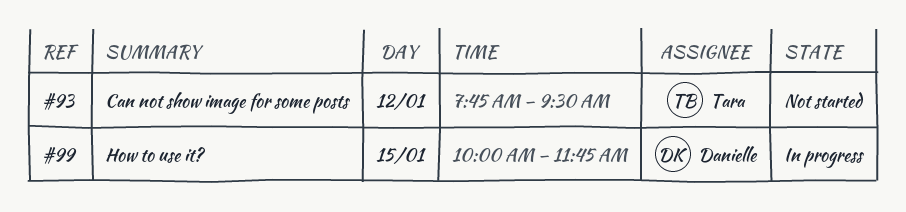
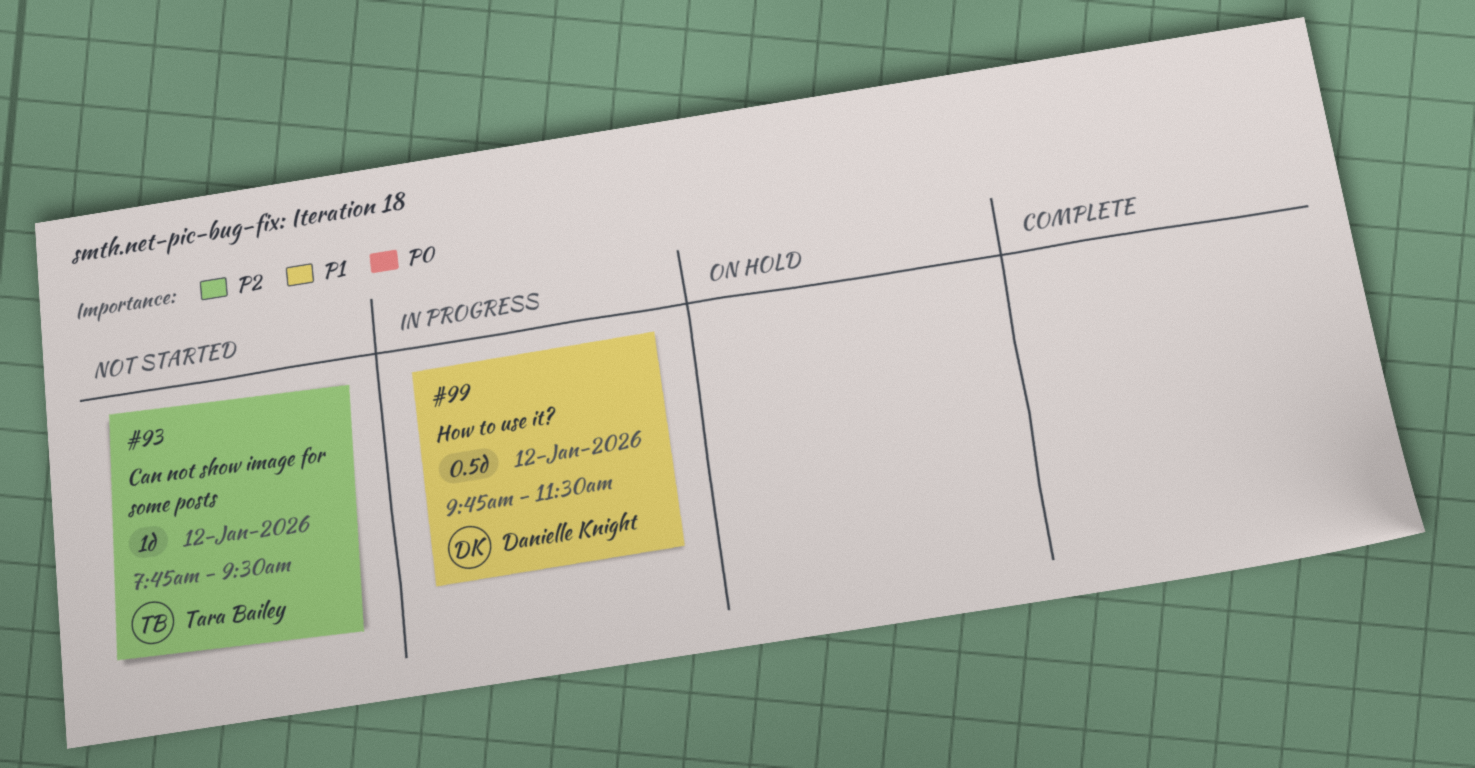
#99, day: Jan 15 -> Jan 12
#99, begins: 10:00 -> 09:45
#99, ends: 11:45 -> 11:30

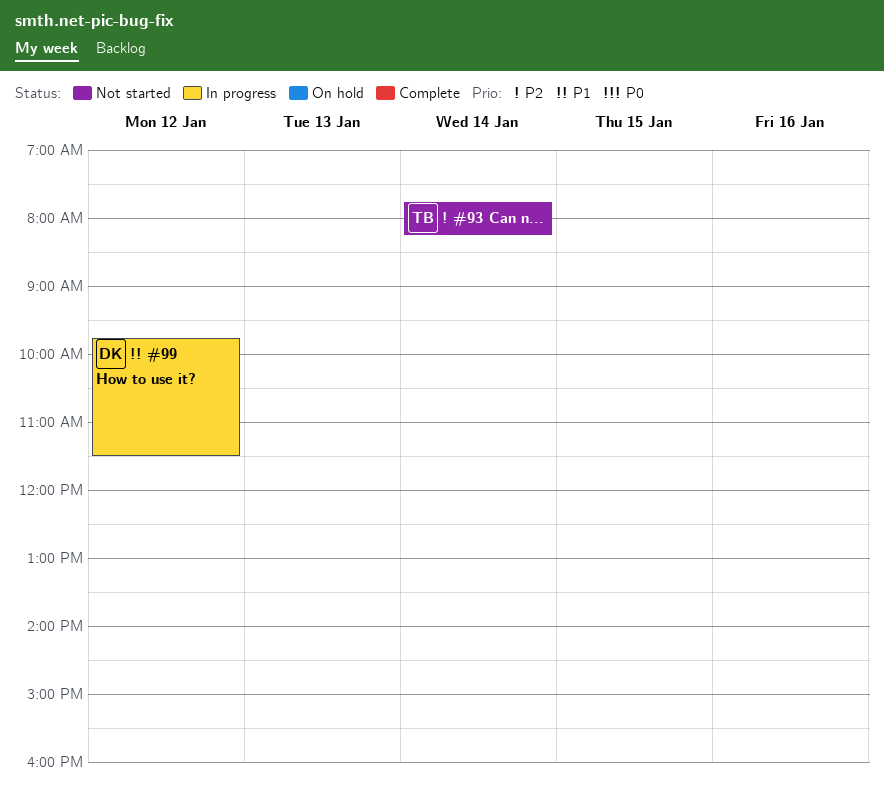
#93, day: Jan 12 -> Jan 14
#93, ends: 09:30 -> 08:15

